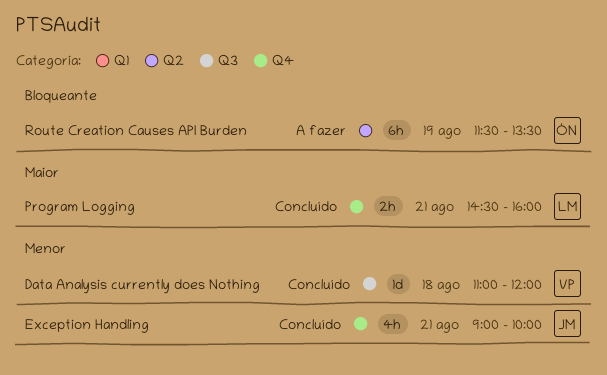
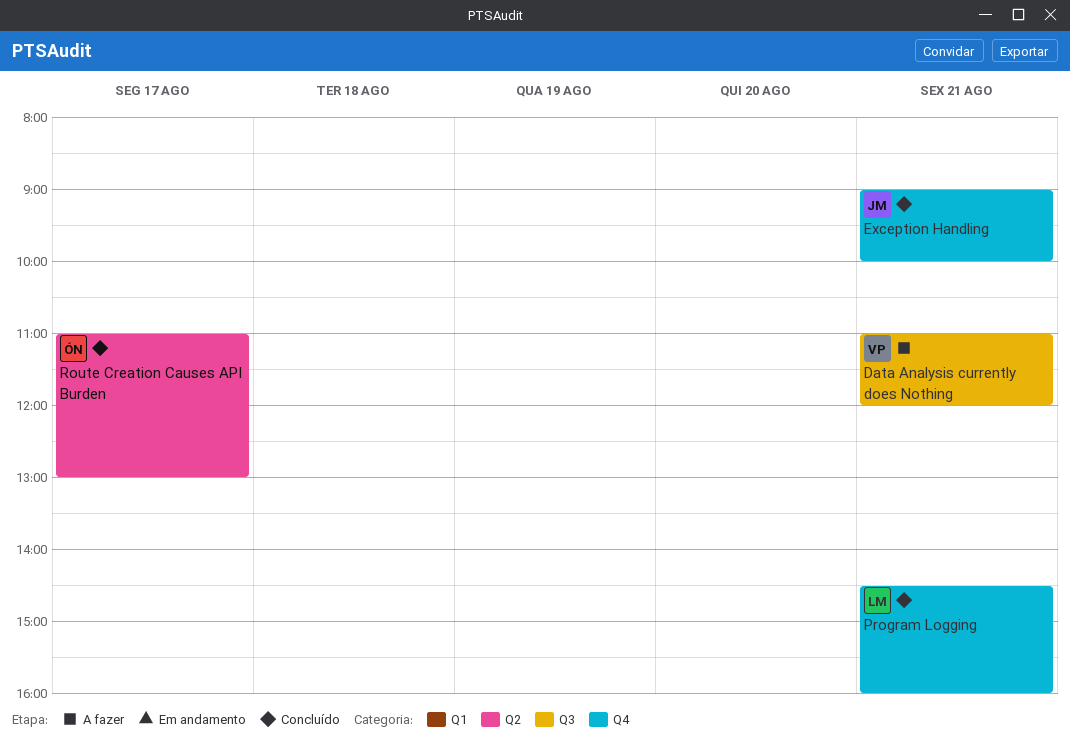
Data Analysis currently does Nothing, status: Concluído -> A fazer
Data Analysis currently does Nothing, day: Aug 18 -> Aug 21
Route Creation Causes API Burden, status: A fazer -> Concluído
Route Creation Causes API Burden, day: Aug 19 -> Aug 17
Route Creation Causes API Burden, begins: 11:30 -> 11:00
Route Creation Causes API Burden, ends: 13:30 -> 13:00

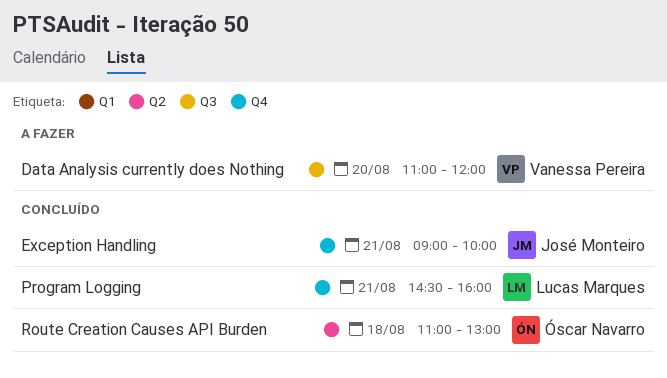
Data Analysis currently does Nothing, day: Aug 21 -> Aug 20
Route Creation Causes API Burden, day: Aug 17 -> Aug 18

